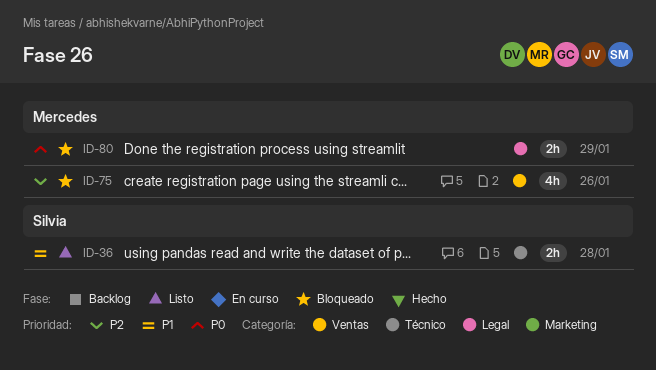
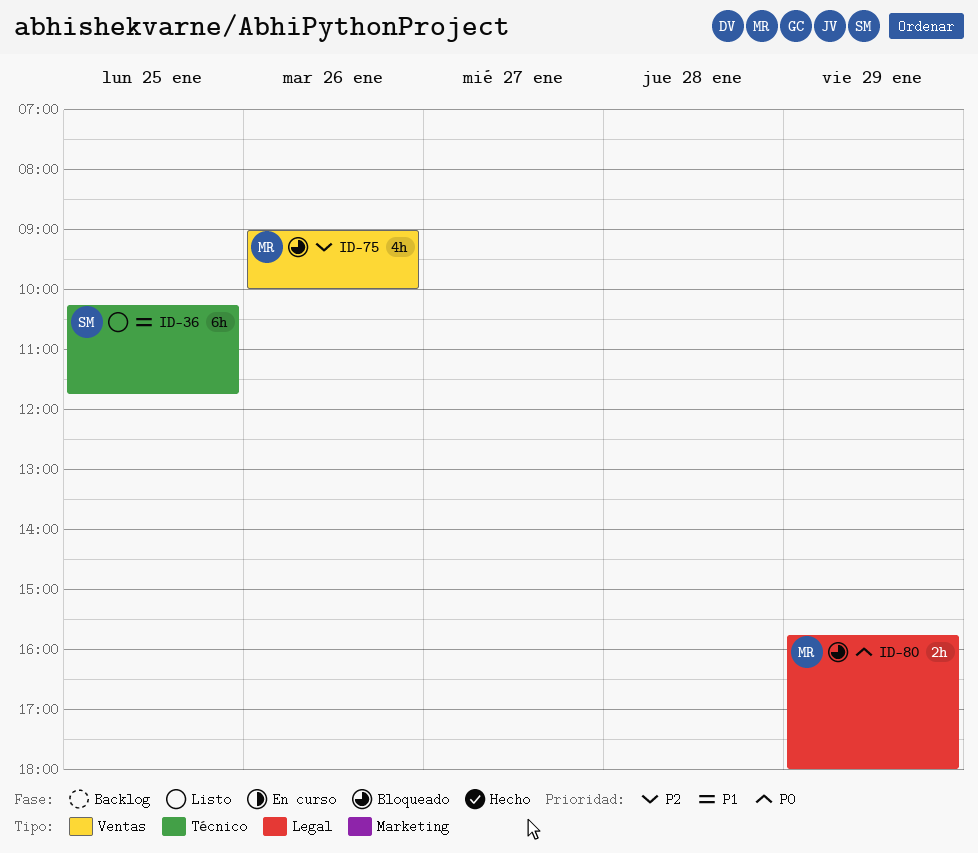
ID-36, estimate: 2h -> 6h
ID-36, day: Jan 28 -> Jan 25

